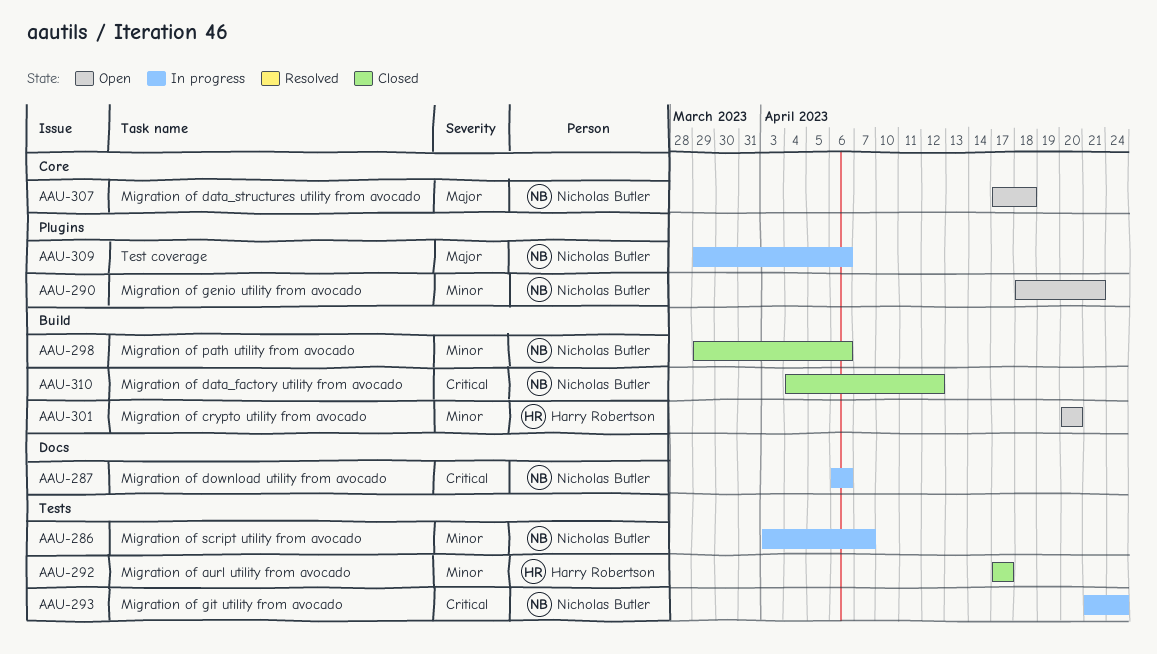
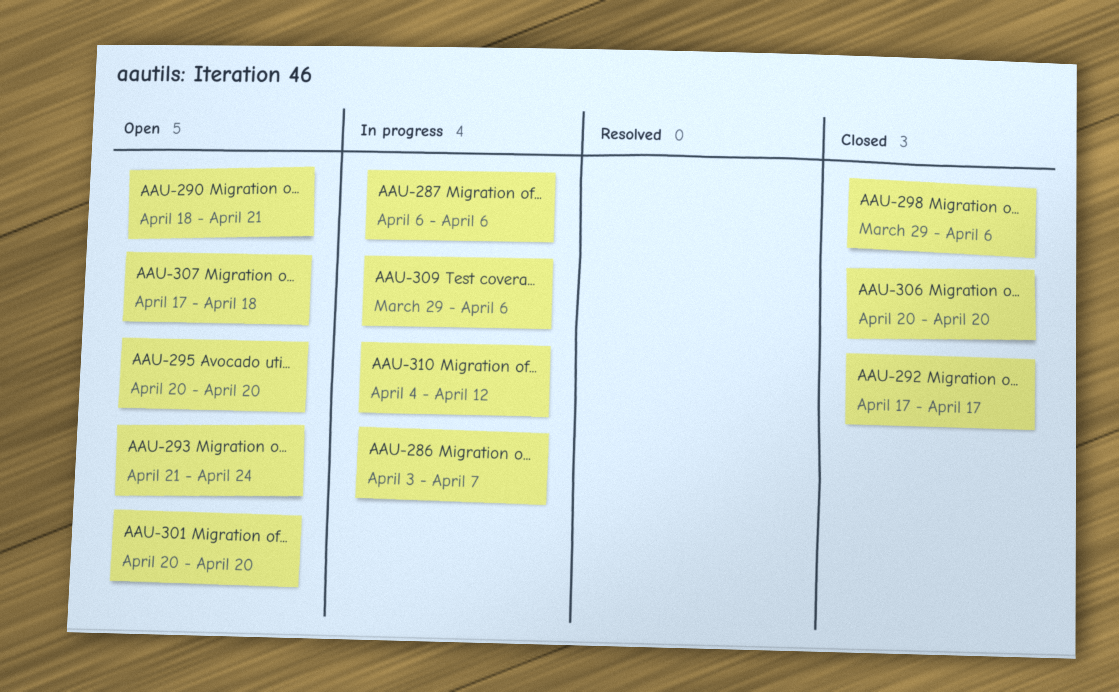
AAU-293, status: In progress -> Open
AAU-295: none -> present
AAU-306: none -> present
AAU-310, status: Closed -> In progress

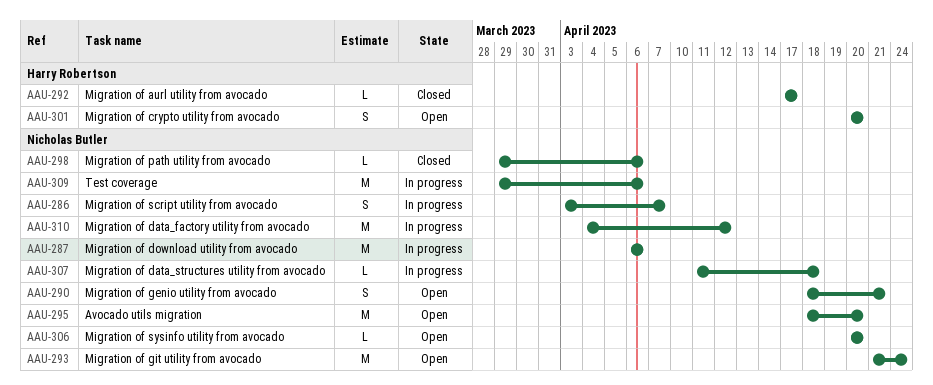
AAU-295, start: Apr 20 -> Apr 18
AAU-306, status: Closed -> Open
AAU-307, status: Open -> In progress
AAU-307, start: Apr 17 -> Apr 11

